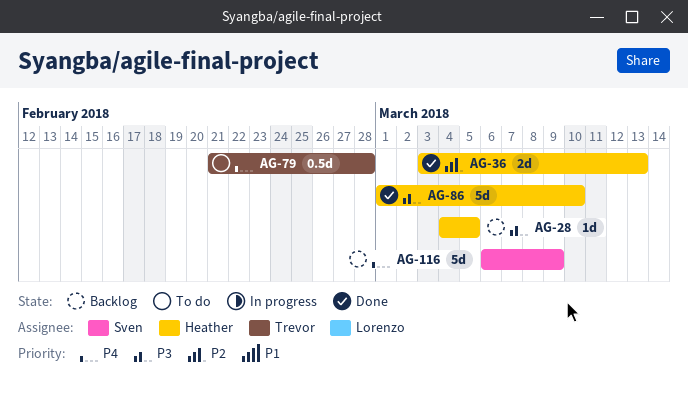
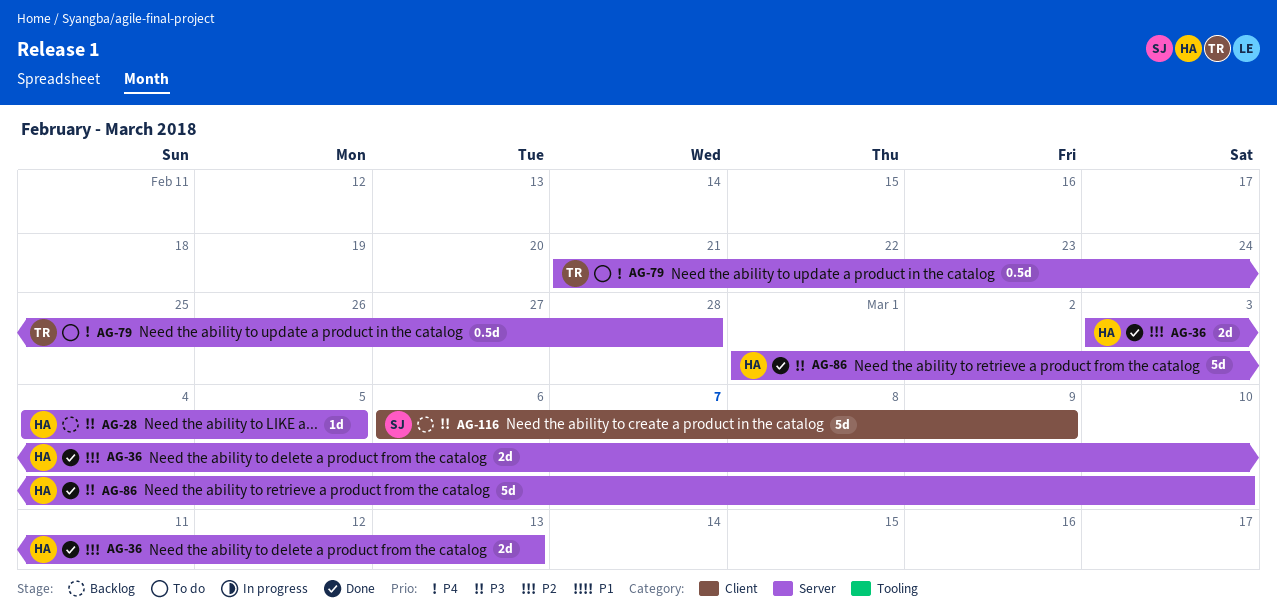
AG-116, priority: P4 -> P3

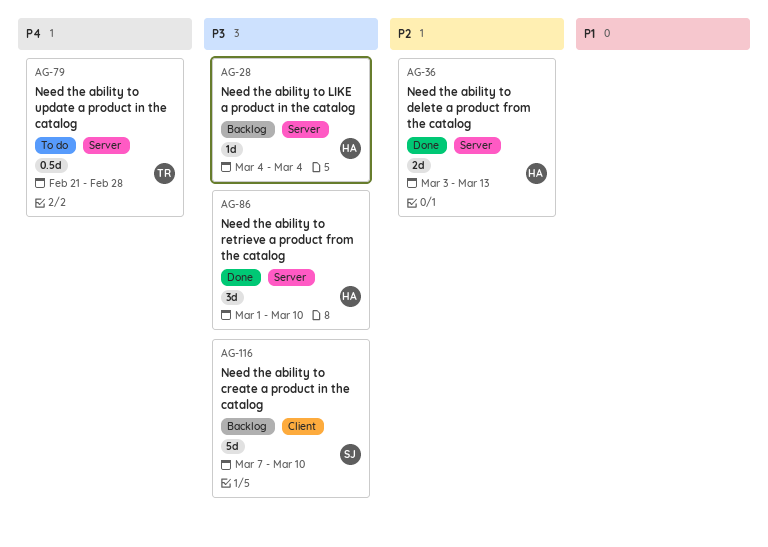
AG-28, due: Mar 5 -> Mar 4
AG-86, estimate: 5d -> 3d
AG-116, start: Mar 6 -> Mar 7
AG-116, due: Mar 9 -> Mar 10

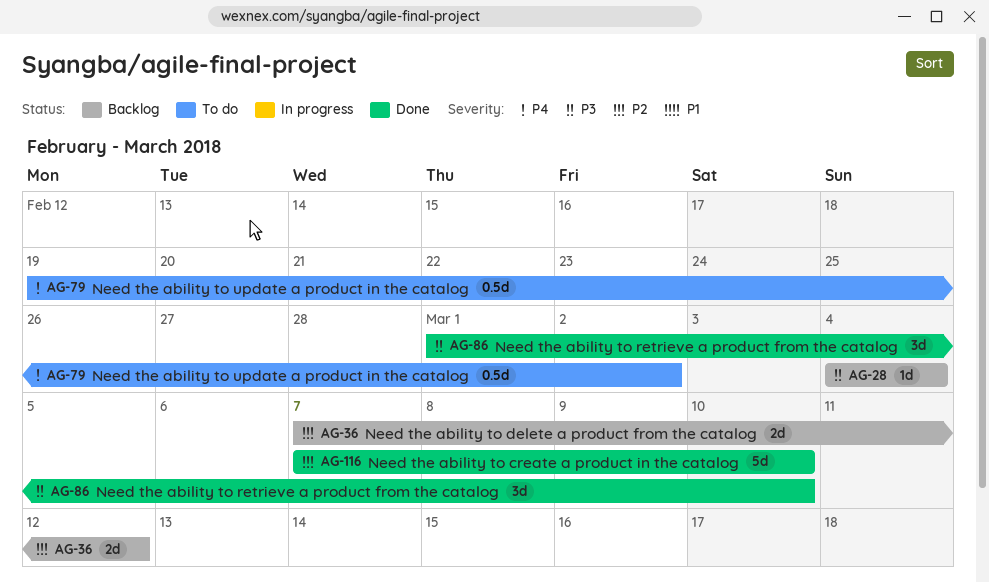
AG-36, status: Done -> Backlog
AG-36, start: Mar 3 -> Mar 7
AG-36, due: Mar 13 -> Mar 12
AG-79, start: Feb 21 -> Feb 19
AG-79, due: Feb 28 -> Mar 2
AG-116, status: Backlog -> Done
AG-116, priority: P3 -> P2

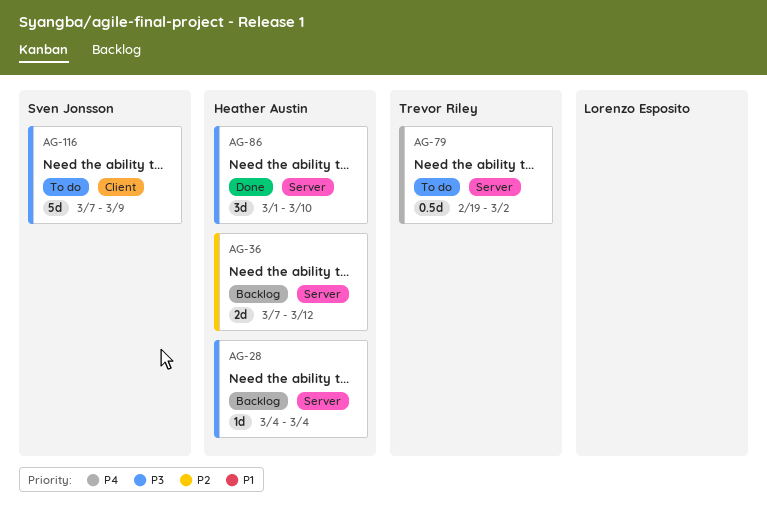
AG-116, status: Done -> To do
AG-116, priority: P2 -> P3
AG-116, due: Mar 10 -> Mar 9

